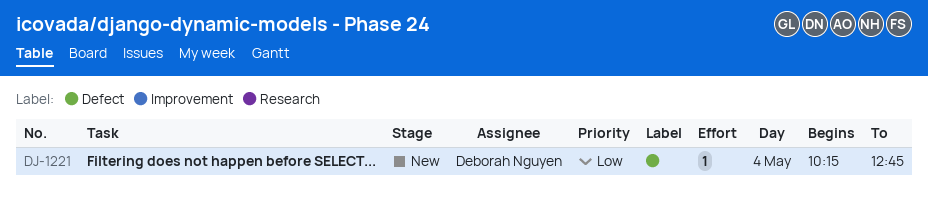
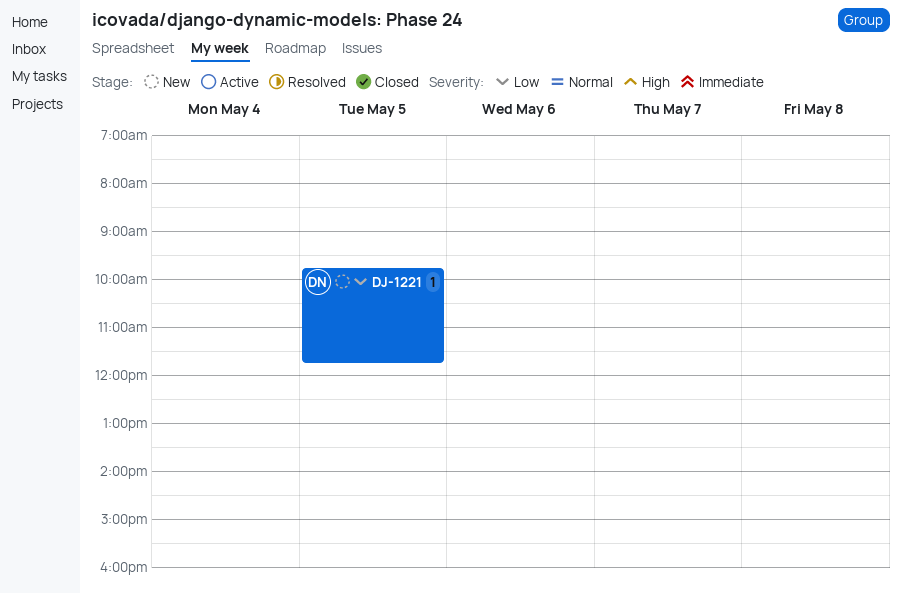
DJ-1221, day: May 4 -> May 5
DJ-1221, begins: 10:15 -> 09:45
DJ-1221, ends: 12:45 -> 11:45

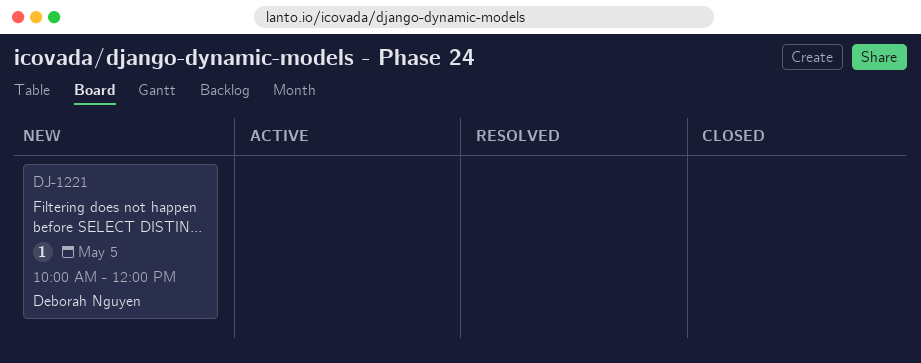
DJ-1221, begins: 09:45 -> 10:00
DJ-1221, ends: 11:45 -> 12:00

